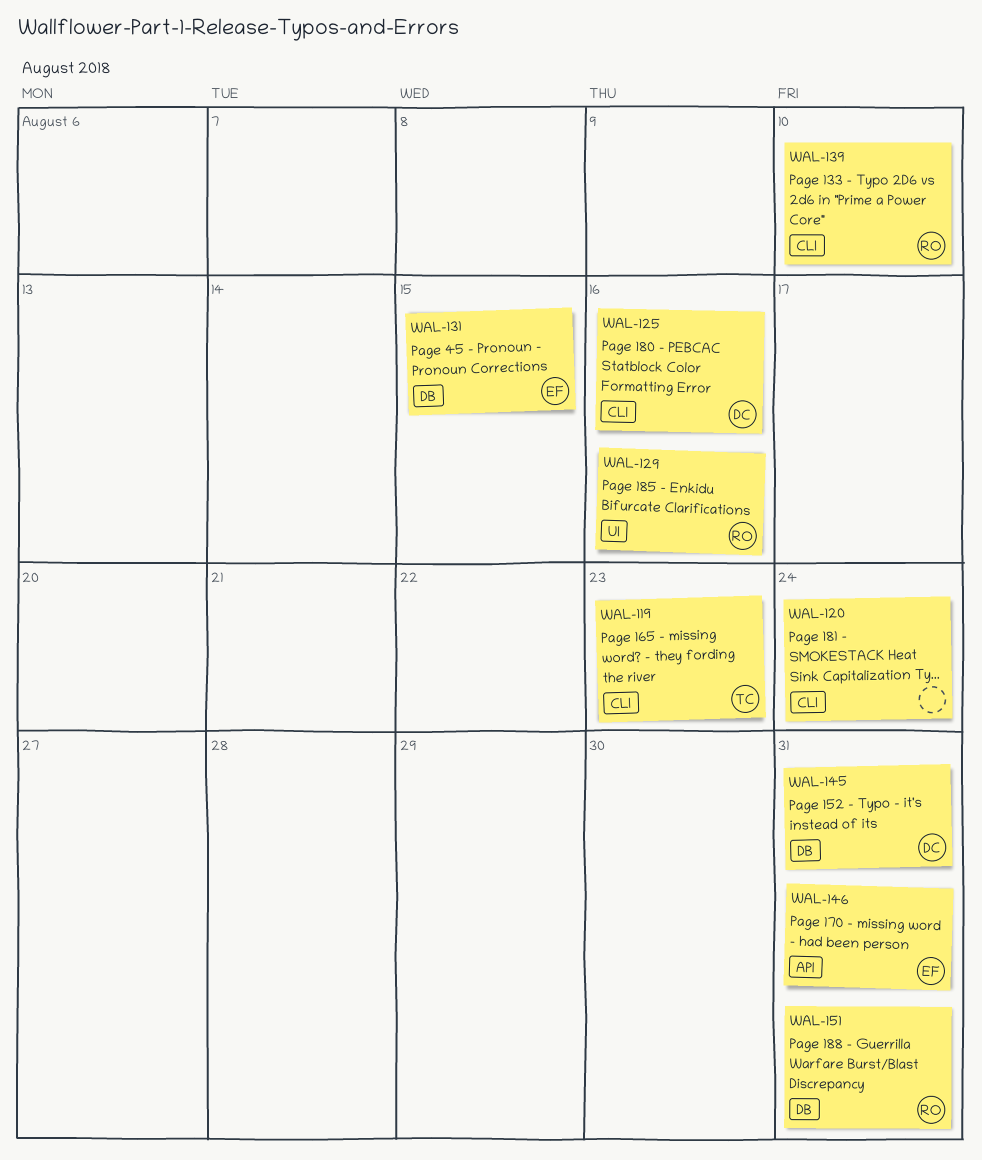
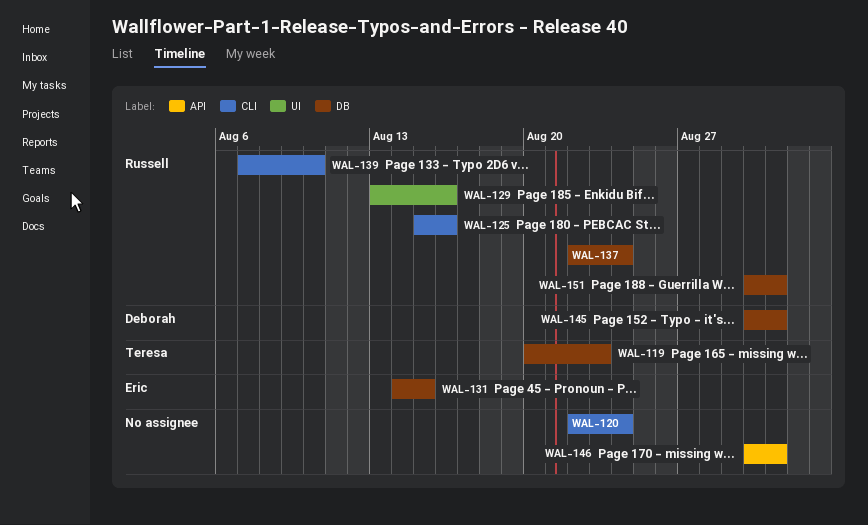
WAL-119, label: CLI -> DB
WAL-125, owner: Deborah -> Russell
WAL-137: none -> present
WAL-146, owner: Eric -> none

